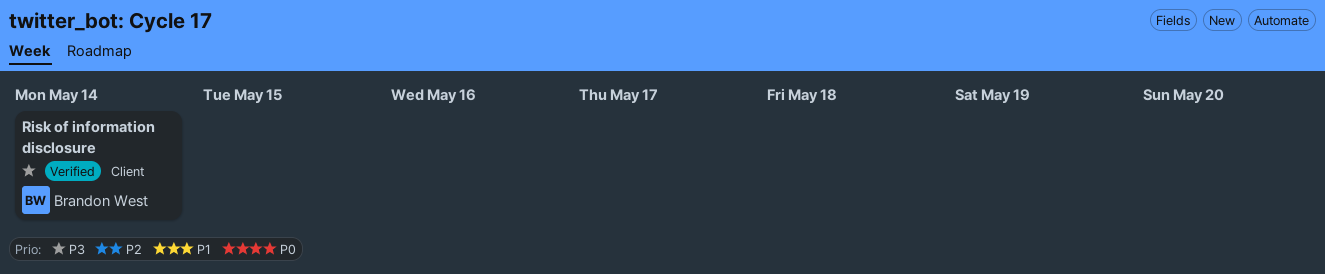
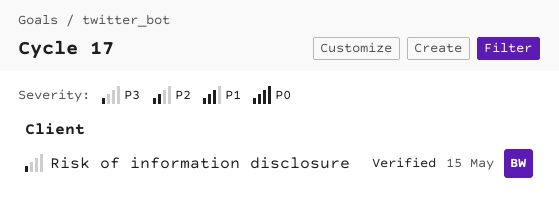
Risk of information disclosure, due: May 14 -> May 15

